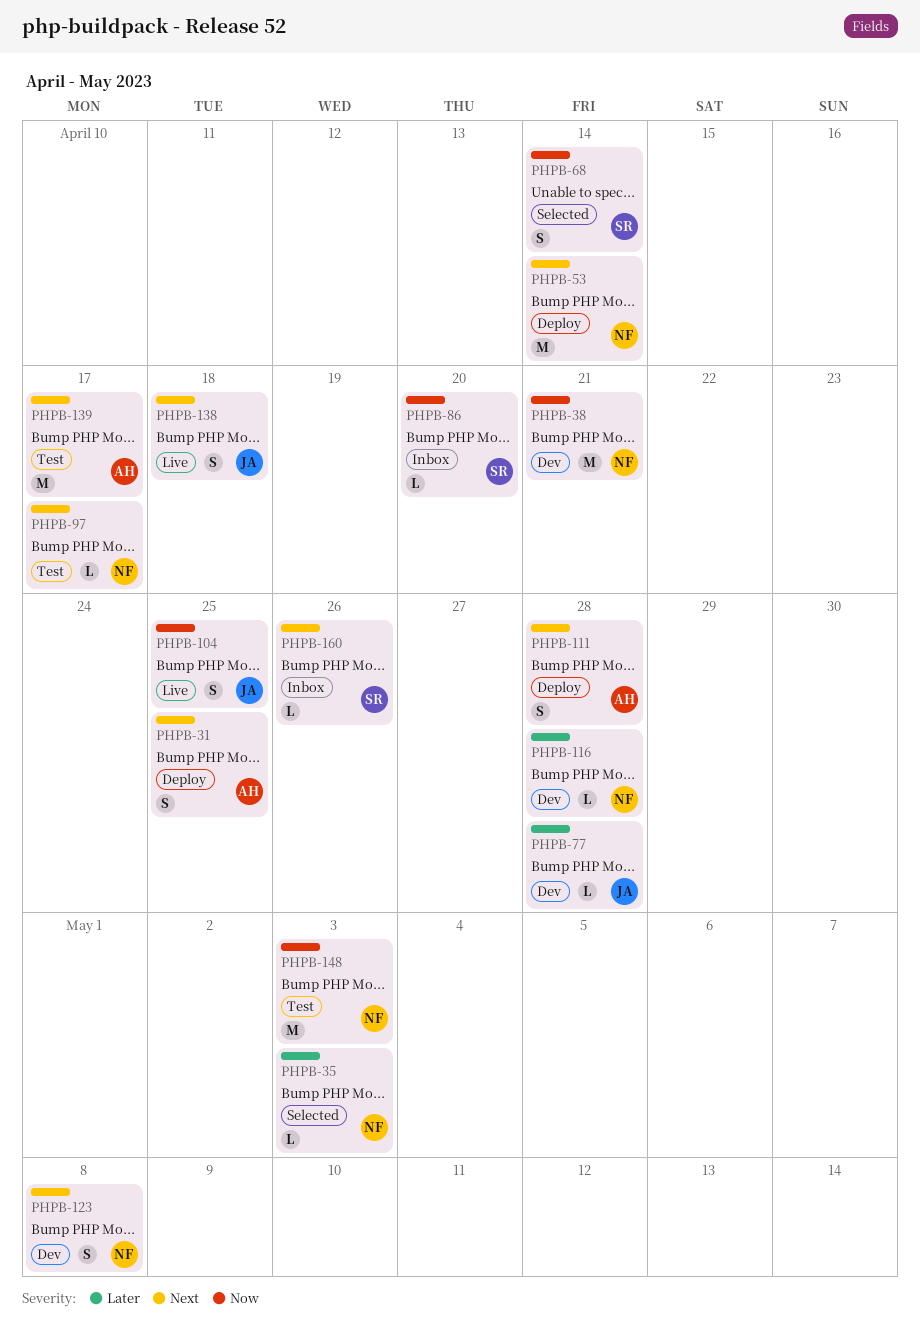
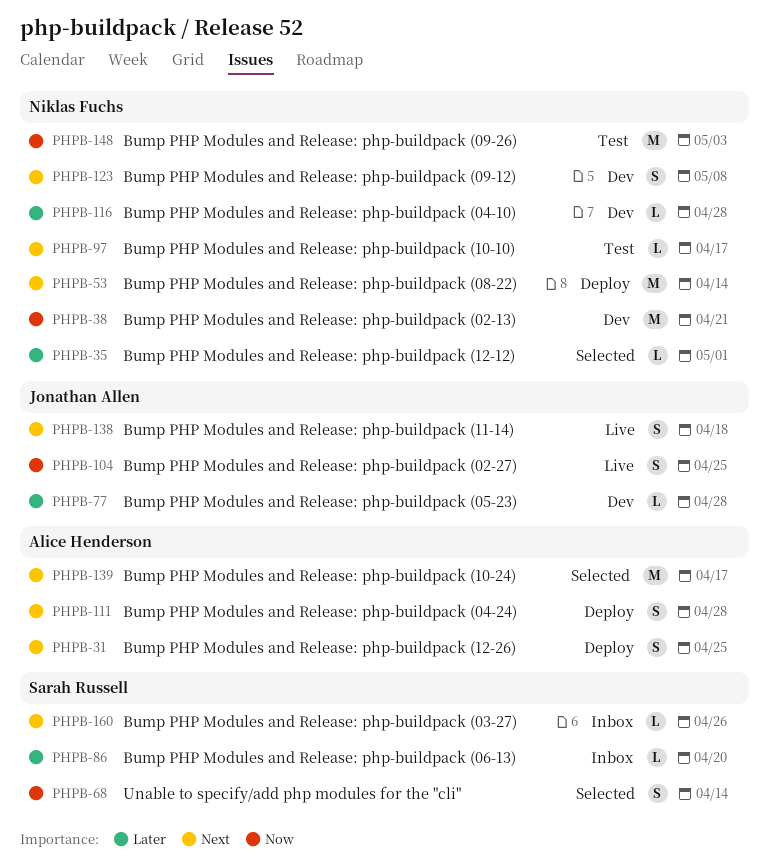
PHPB-35, due: May 3 -> May 1
PHPB-86, priority: Now -> Later
PHPB-139, status: Test -> Selected

